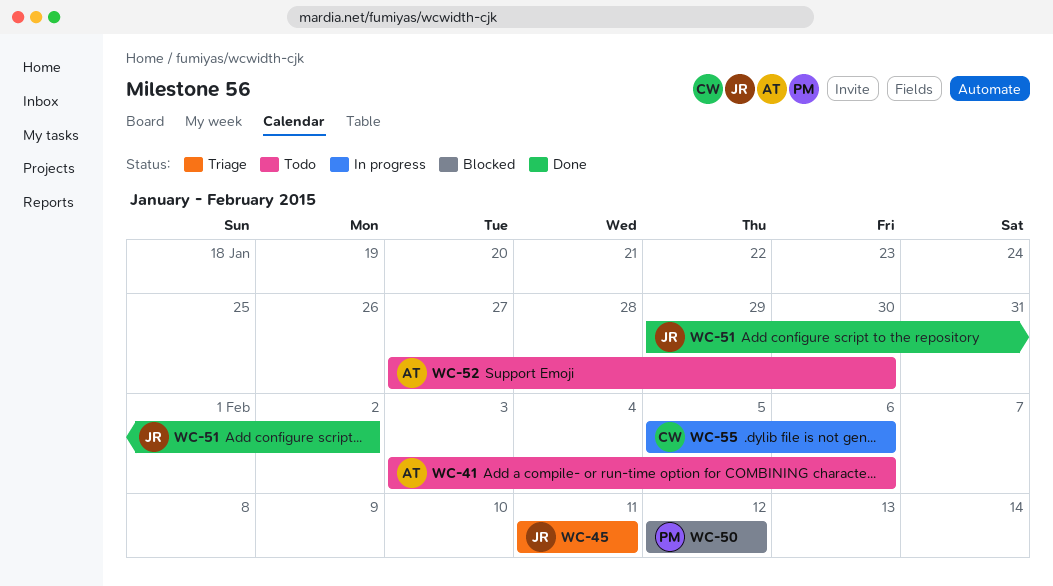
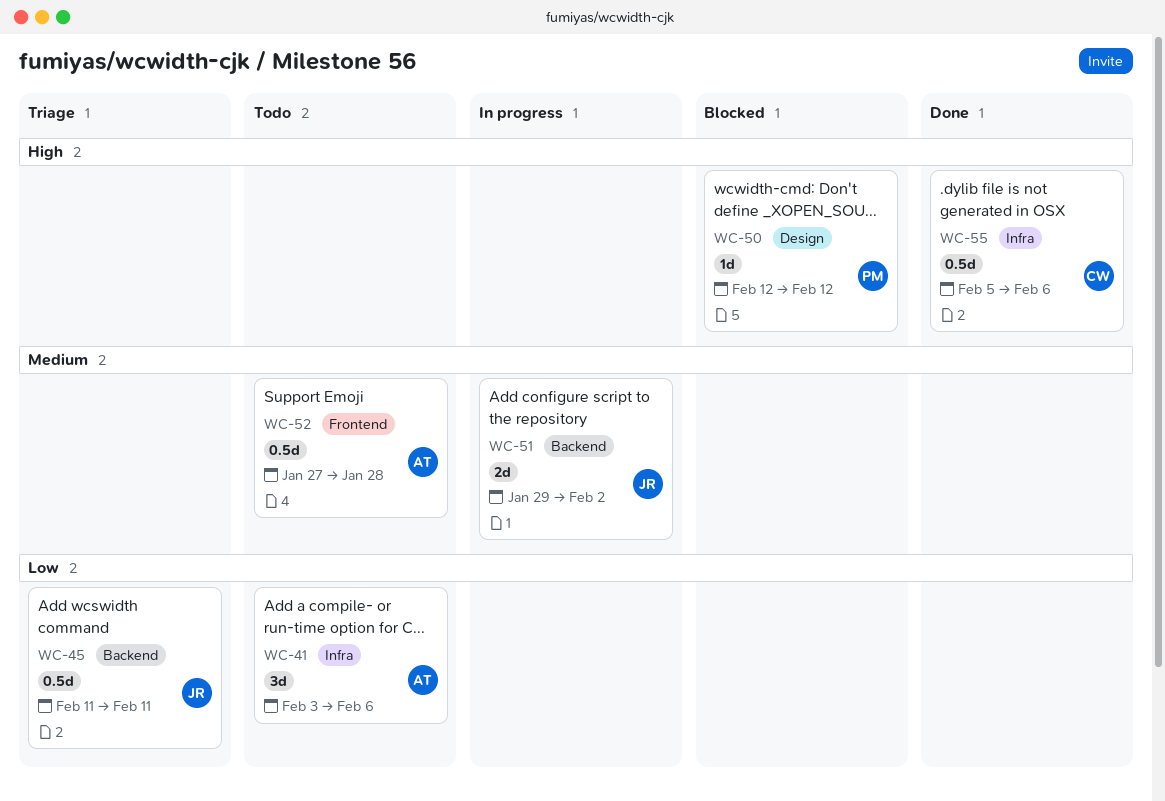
WC-51, status: Done -> In progress
WC-52, due: Jan 30 -> Jan 28
WC-55, status: In progress -> Done

